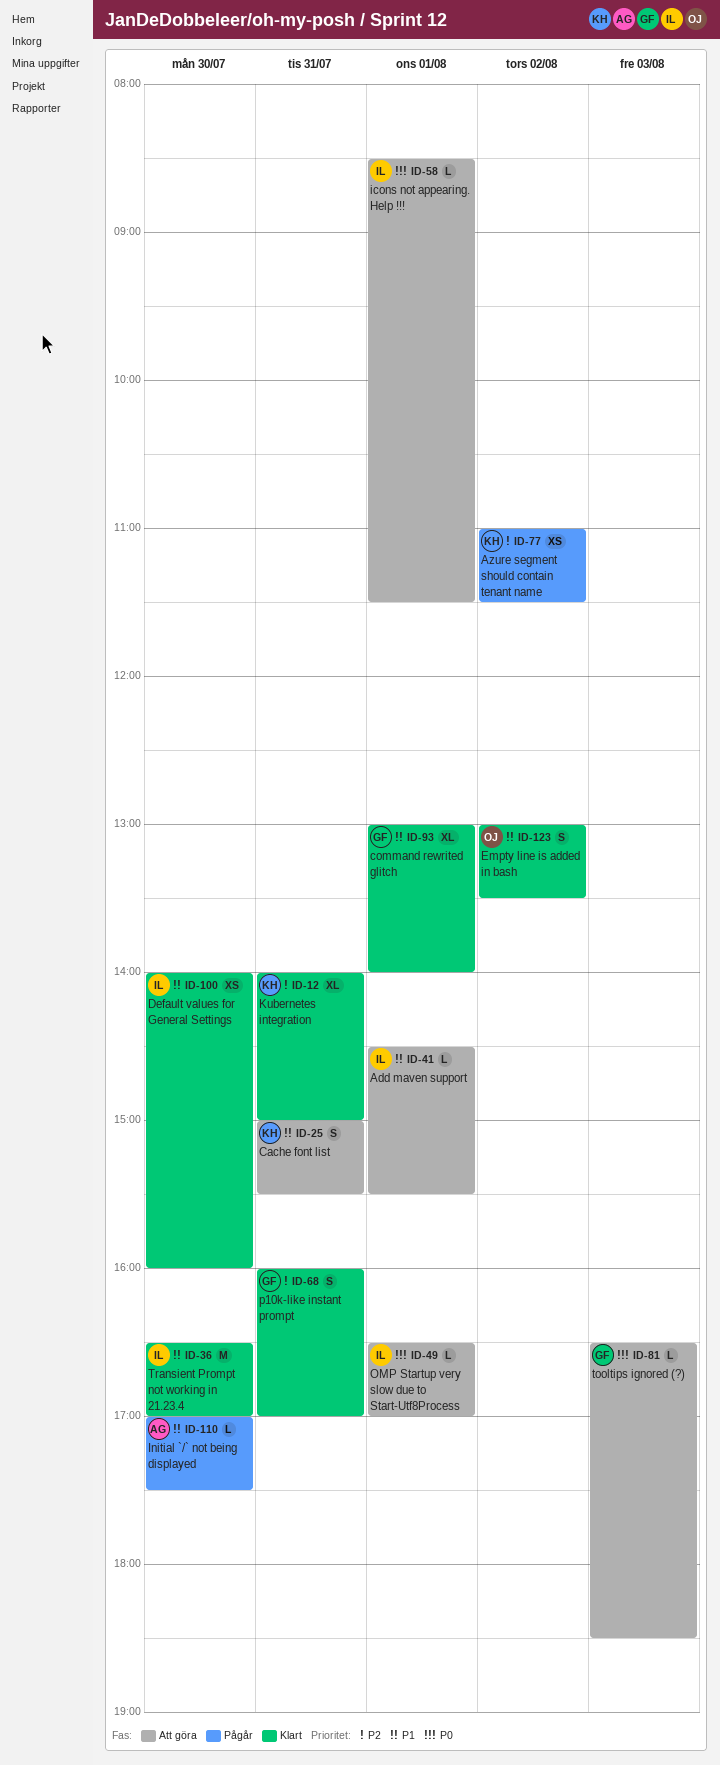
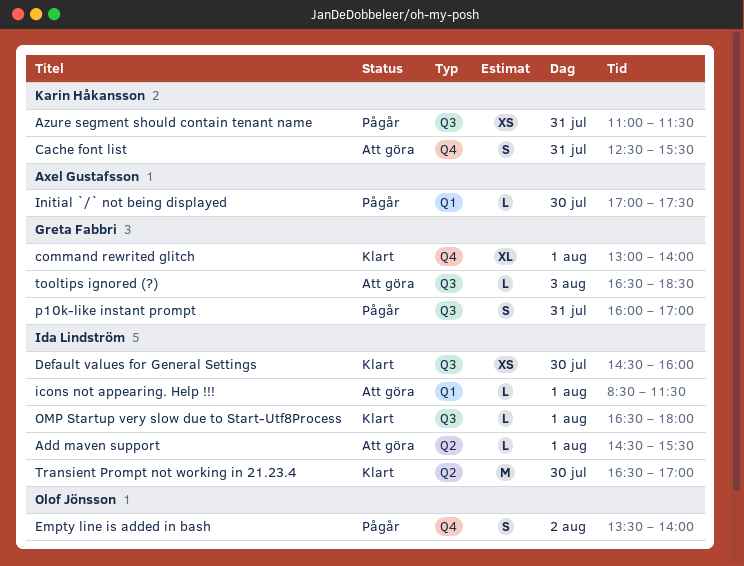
Azure segment should contain tenant name, day: Aug 2 -> Jul 31
Cache font list, begins: 15:00 -> 12:30
Default values for General Settings, begins: 14:00 -> 14:30
Empty line is added in bash, status: Klart -> Pågår
Empty line is added in bash, begins: 13:00 -> 13:30
Empty line is added in bash, ends: 13:30 -> 14:00
Kubernetes integration: present -> none
OMP Startup very slow due to Start-Utf8Process, status: Att göra -> Klart
OMP Startup very slow due to Start-Utf8Process, ends: 17:00 -> 18:00
p10k-like instant prompt, status: Klart -> Pågår

